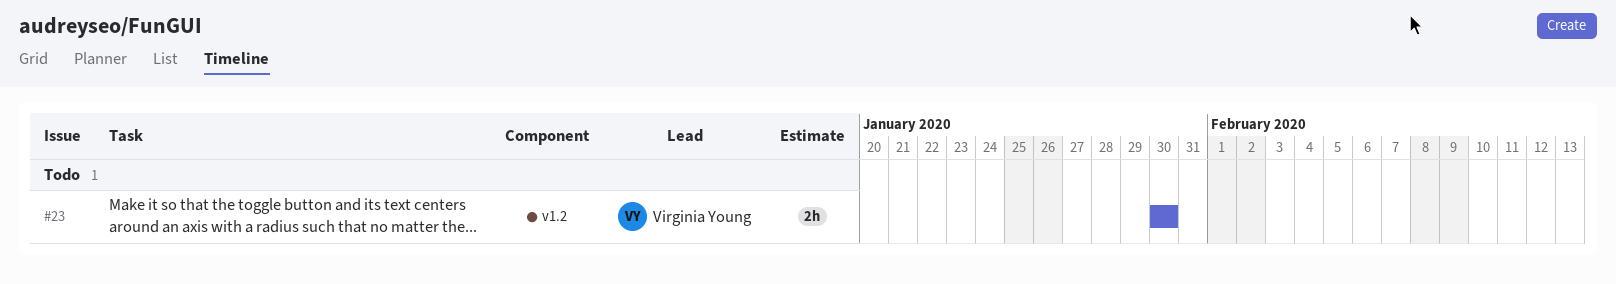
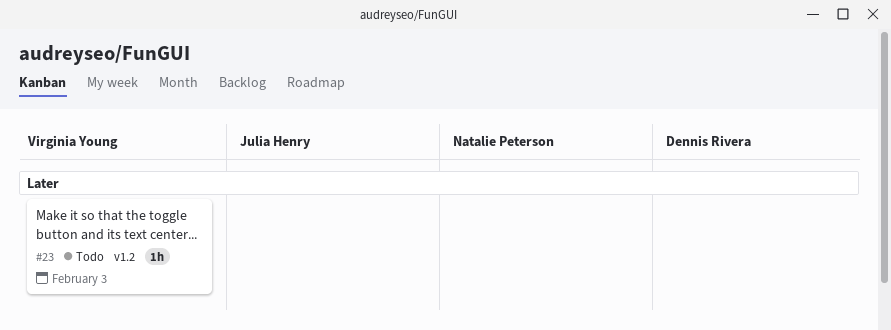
#23, estimate: 2h -> 1h
#23, due: Jan 30 -> Feb 3

